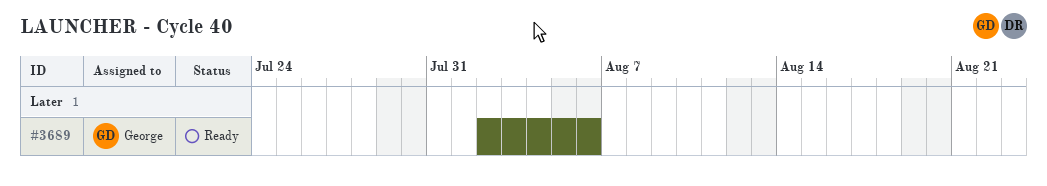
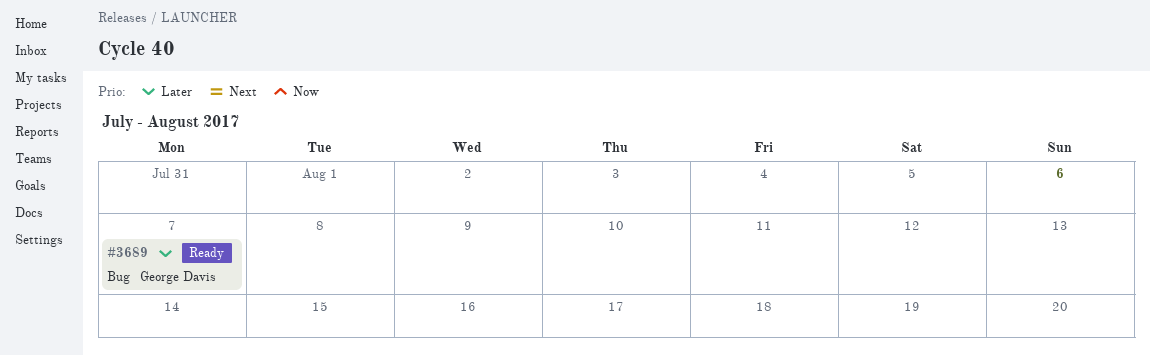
#3689, due: Aug 6 -> Aug 7

